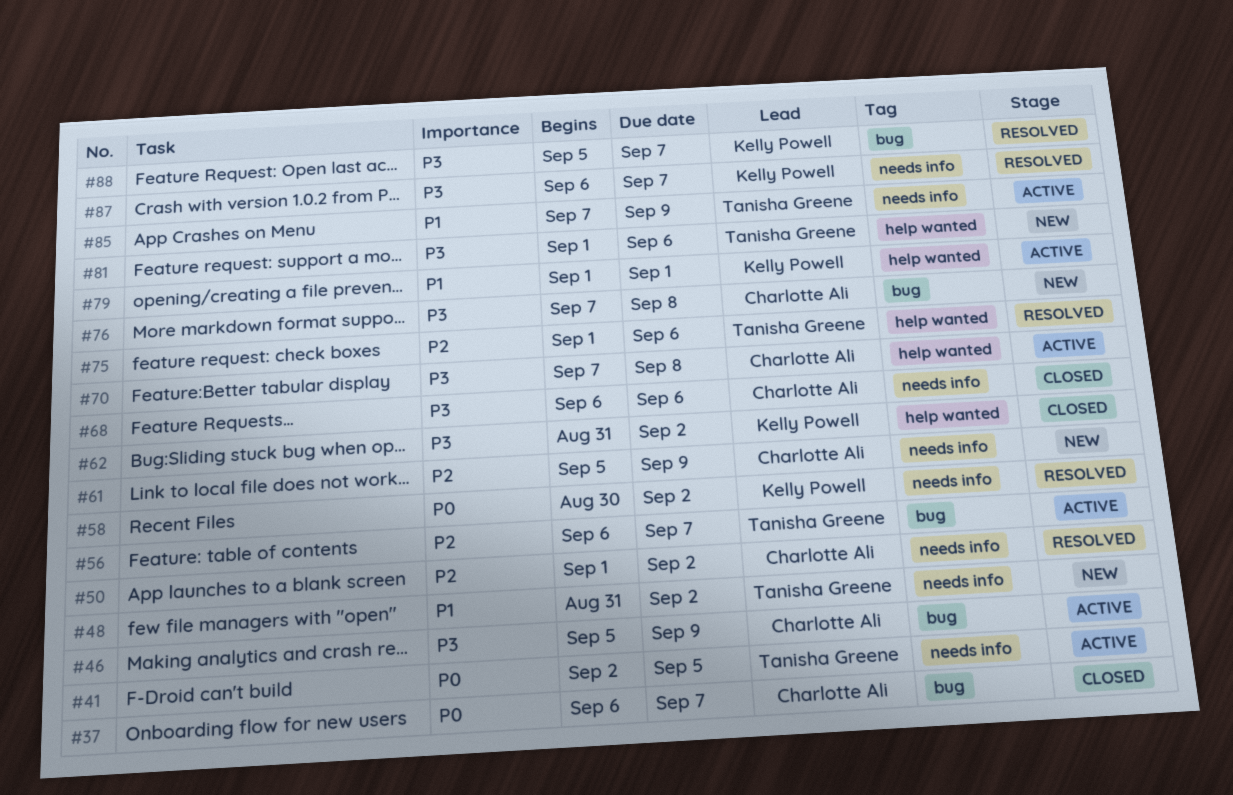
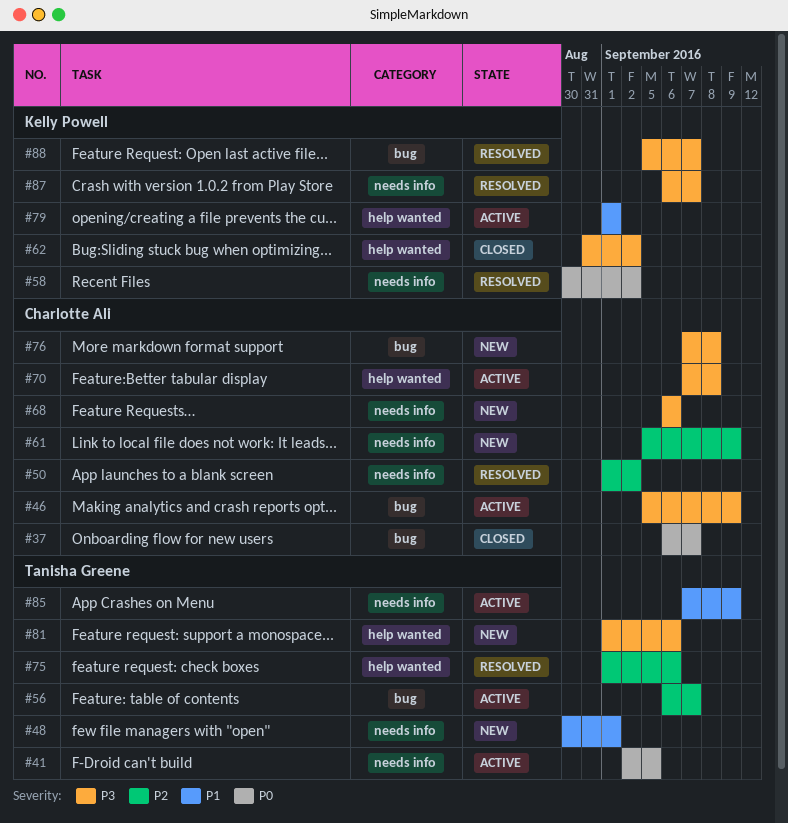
#48, start: Aug 31 -> Aug 30
#48, due: Sep 2 -> Sep 1
#68, status: Closed -> New

